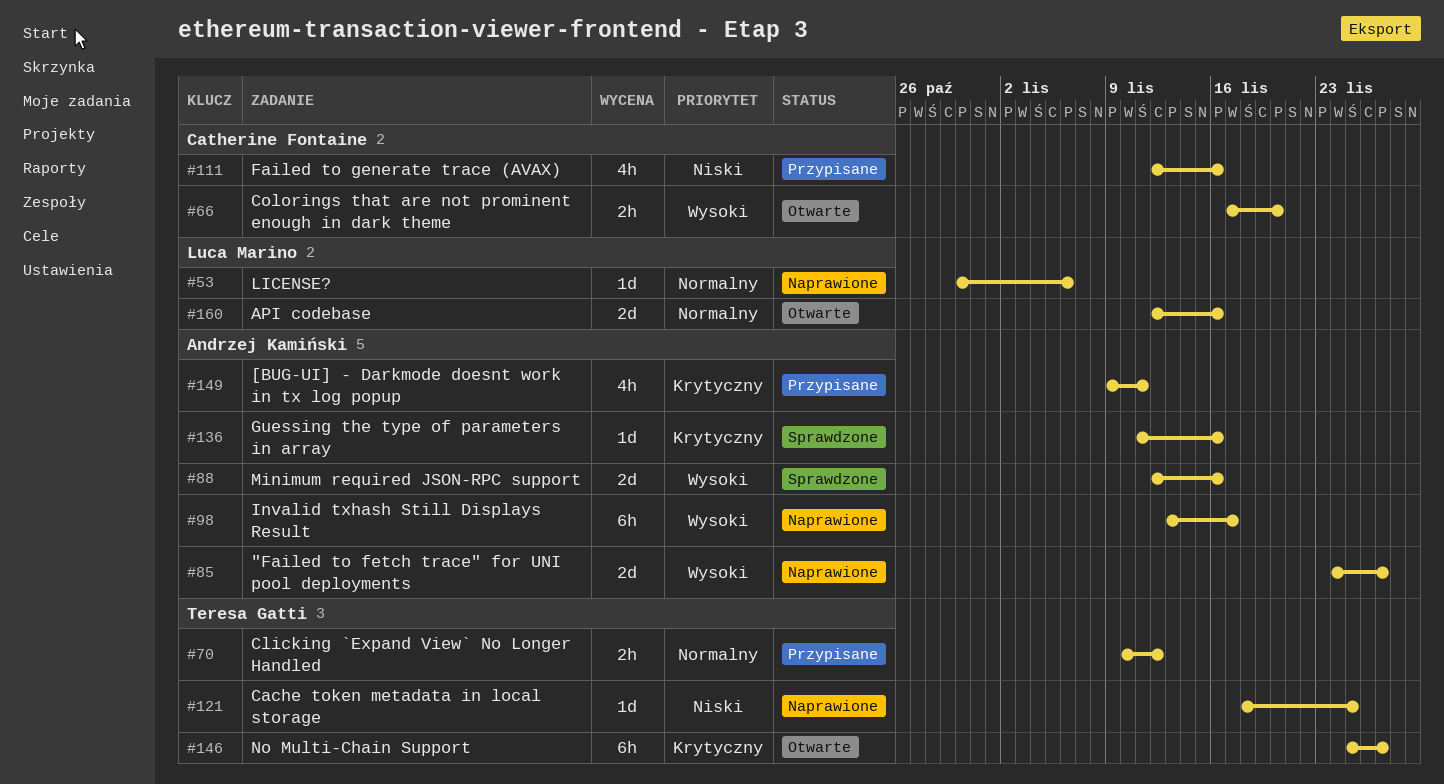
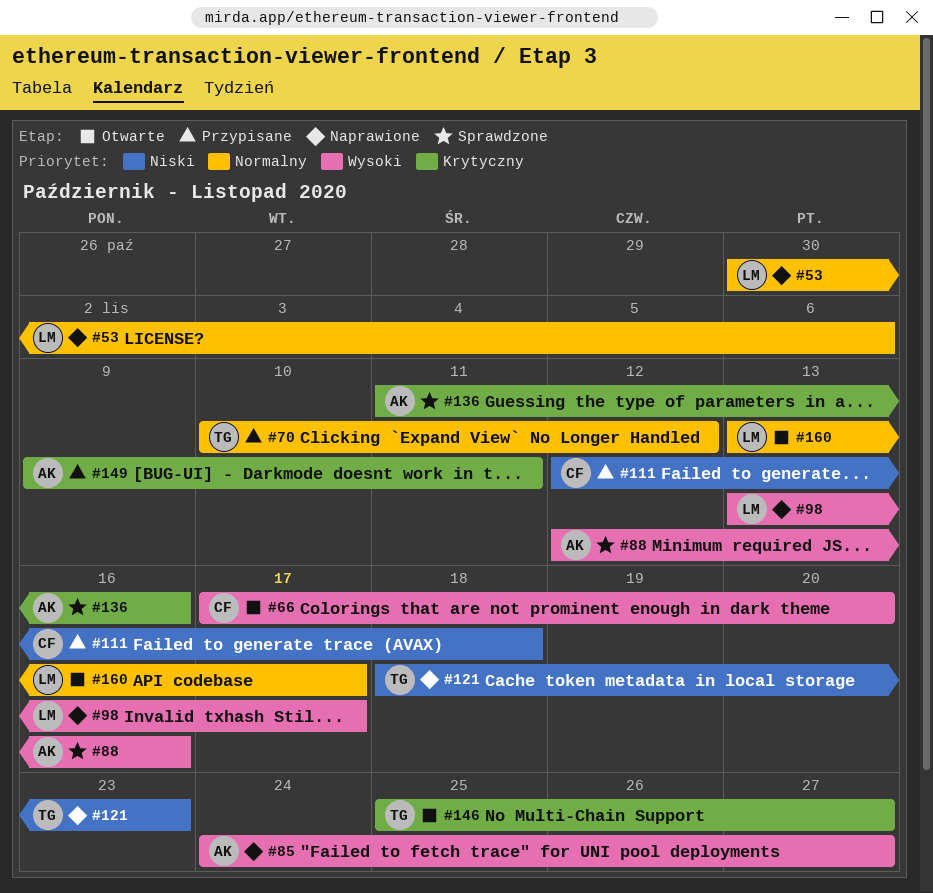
#98, owner: Andrzej Kamiński -> Luca Marino
#111, due: Nov 16 -> Nov 18
#121, due: Nov 25 -> Nov 23
#160, start: Nov 12 -> Nov 13
#160, due: Nov 16 -> Nov 17

